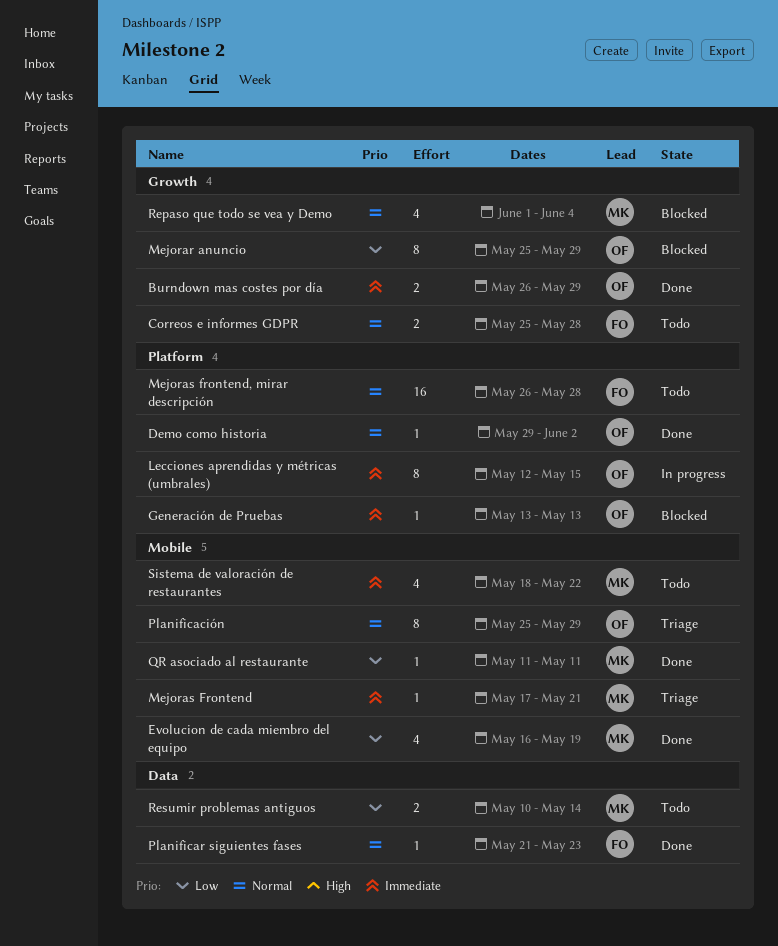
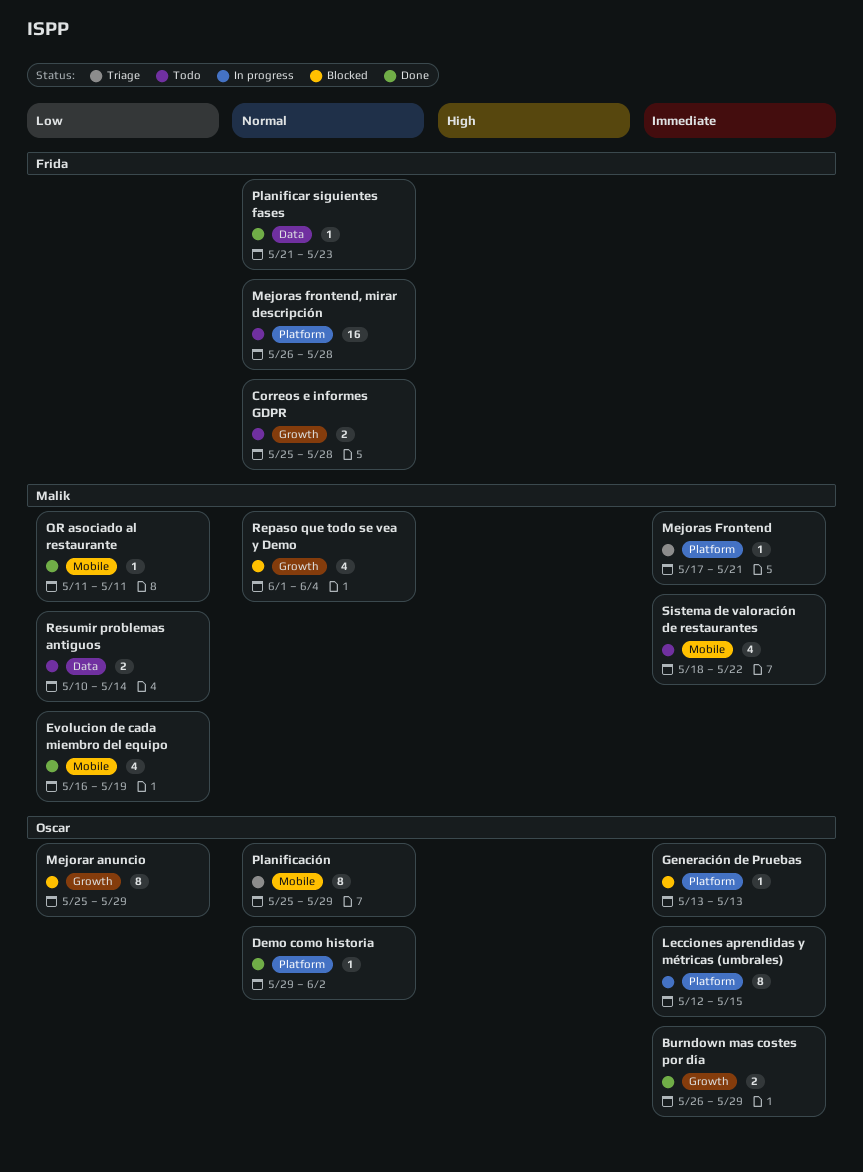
Mejoras Frontend, label: Mobile -> Platform

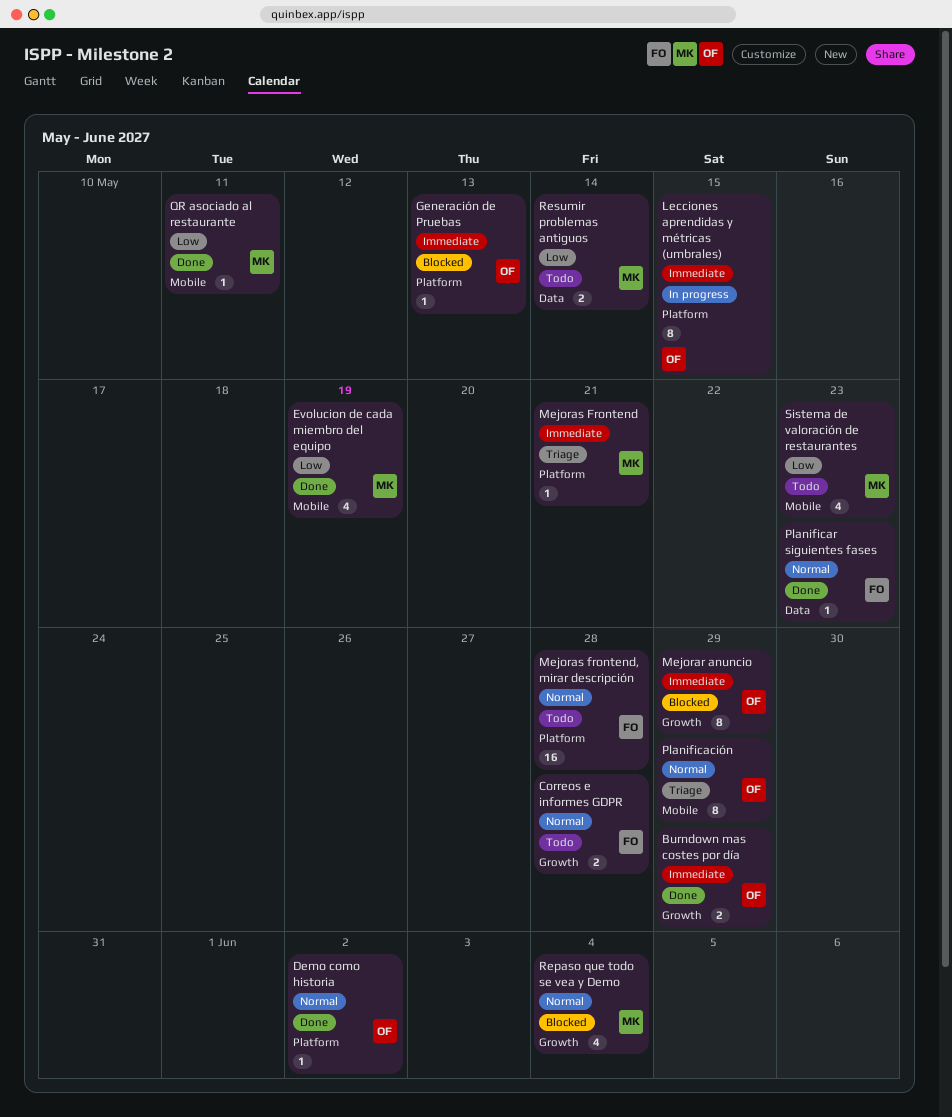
Mejorar anuncio, priority: Low -> Immediate
Sistema de valoración de restaurantes, priority: Immediate -> Low
Sistema de valoración de restaurantes, due: May 22 -> May 23

